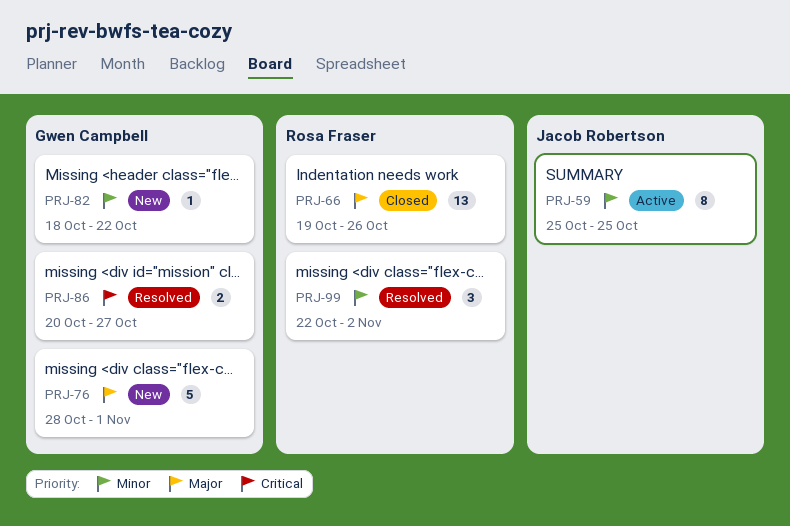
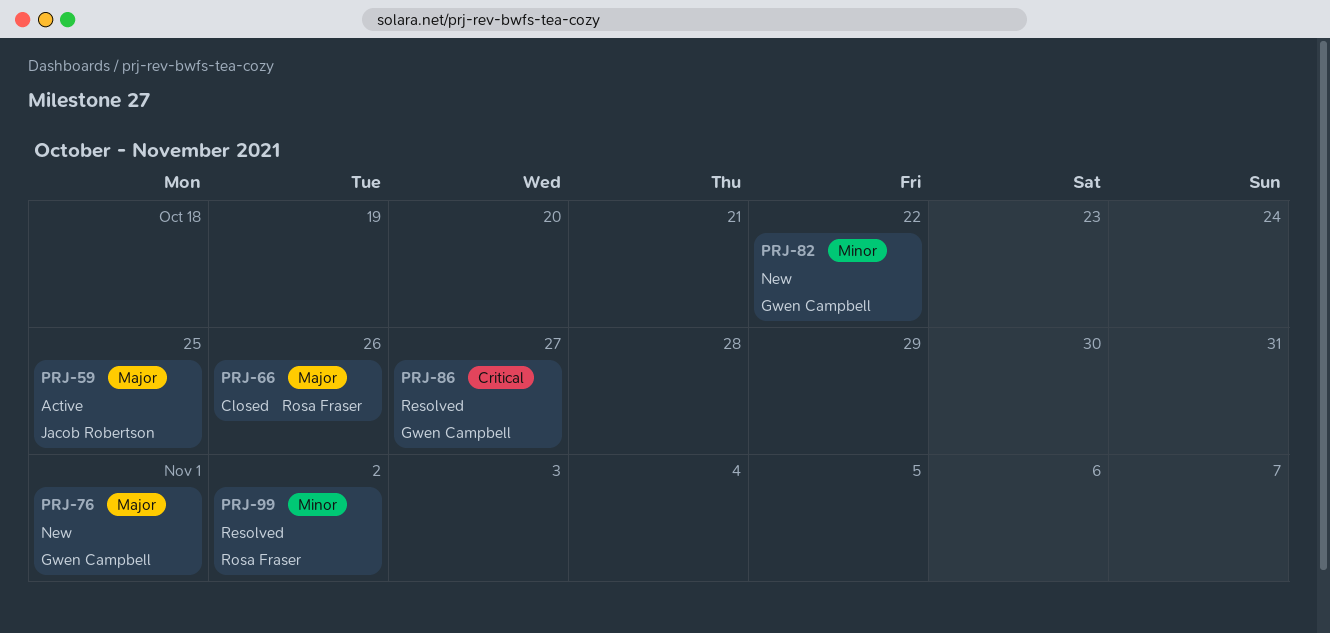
PRJ-59, priority: Minor -> Major

